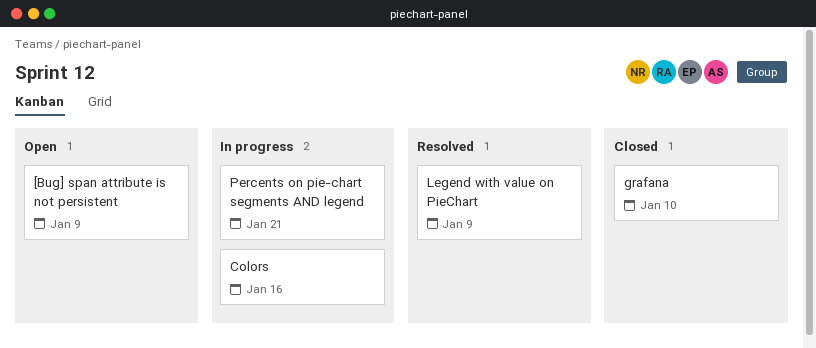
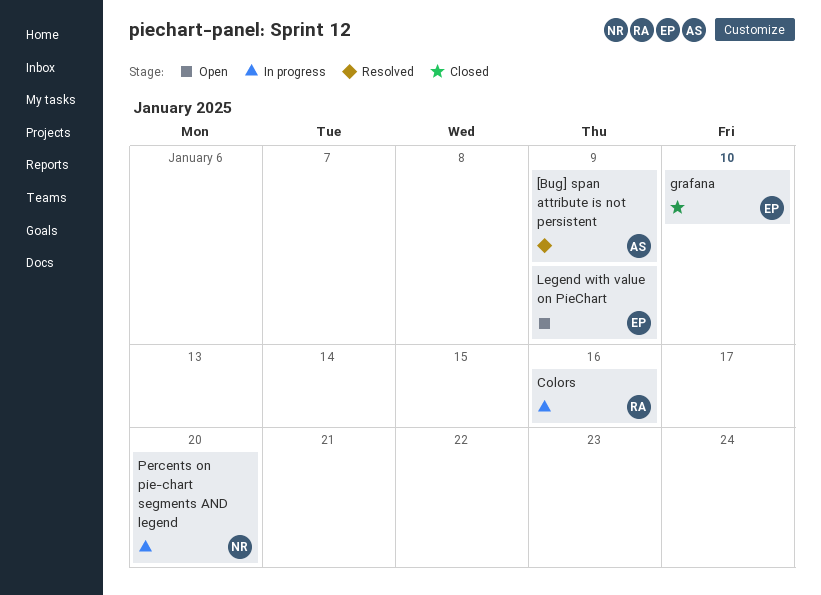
[Bug] span attribute is not persistent, status: Open -> Resolved
Legend with value on PieChart, status: Resolved -> Open
Percents on pie-chart segments AND legend, due: Jan 21 -> Jan 20

